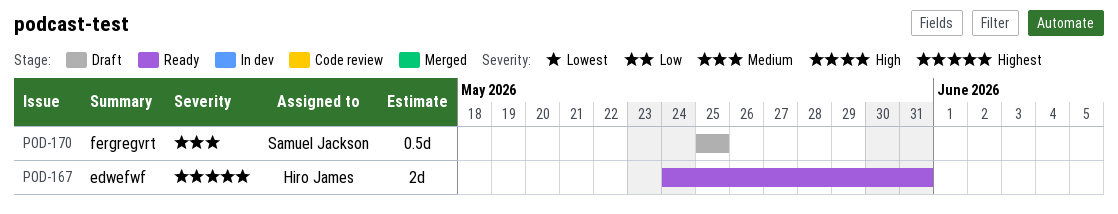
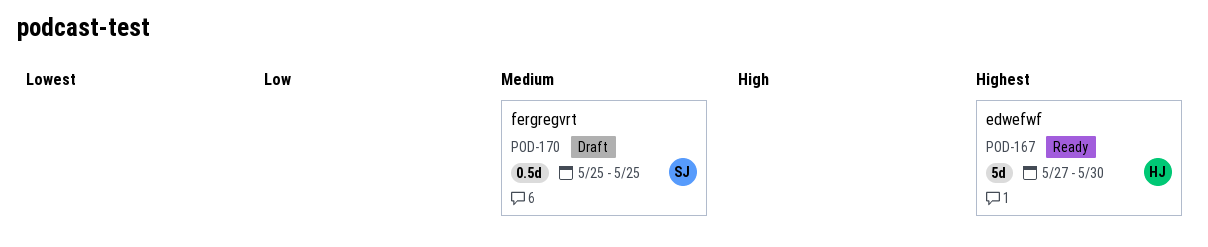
POD-167, estimate: 2d -> 5d
POD-167, start: May 24 -> May 27
POD-167, due: May 31 -> May 30

